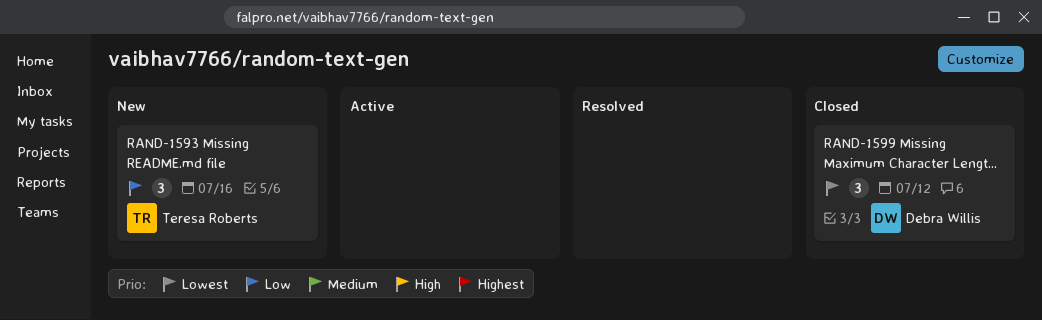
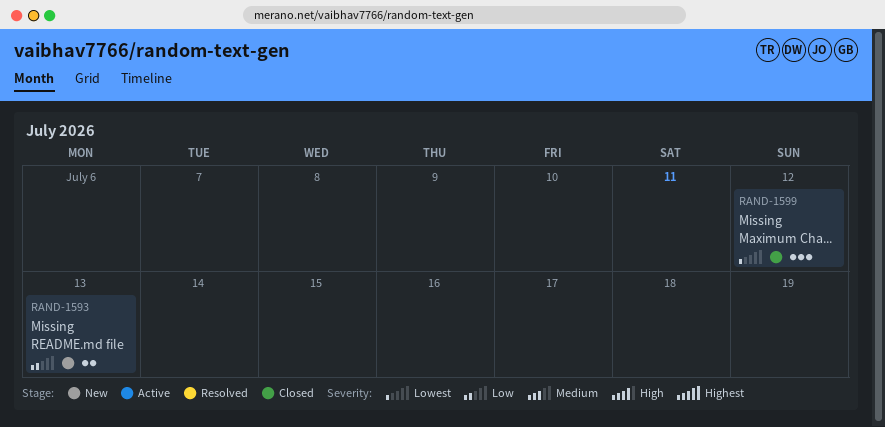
RAND-1593, estimate: 3 -> 2
RAND-1593, due: Jul 16 -> Jul 13

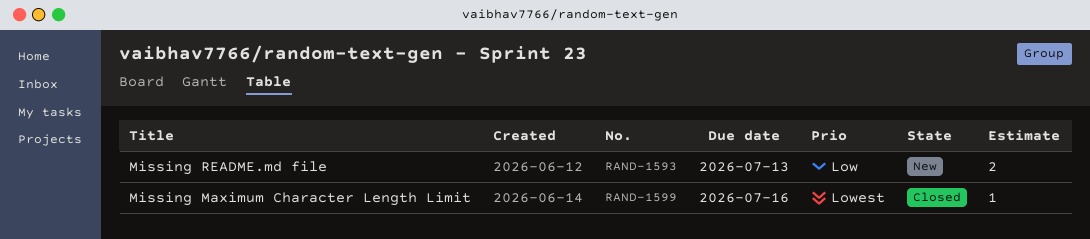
RAND-1599, estimate: 3 -> 1
RAND-1599, due: Jul 12 -> Jul 16

